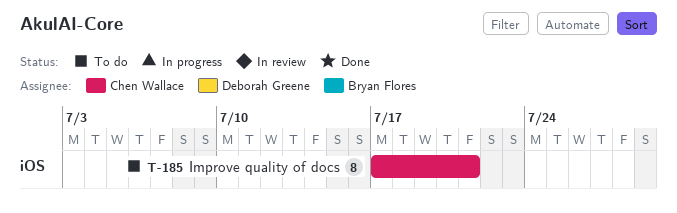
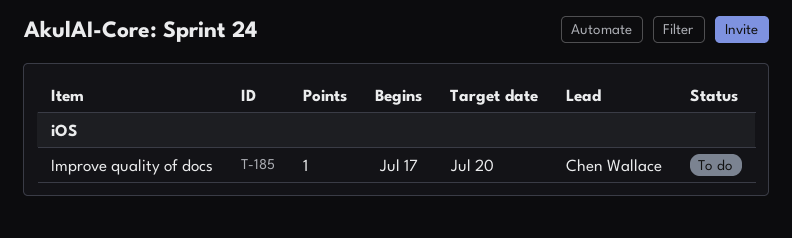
T-185, estimate: 8 -> 1
T-185, due: Jul 21 -> Jul 20

